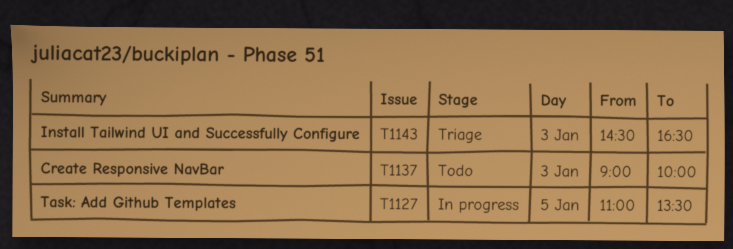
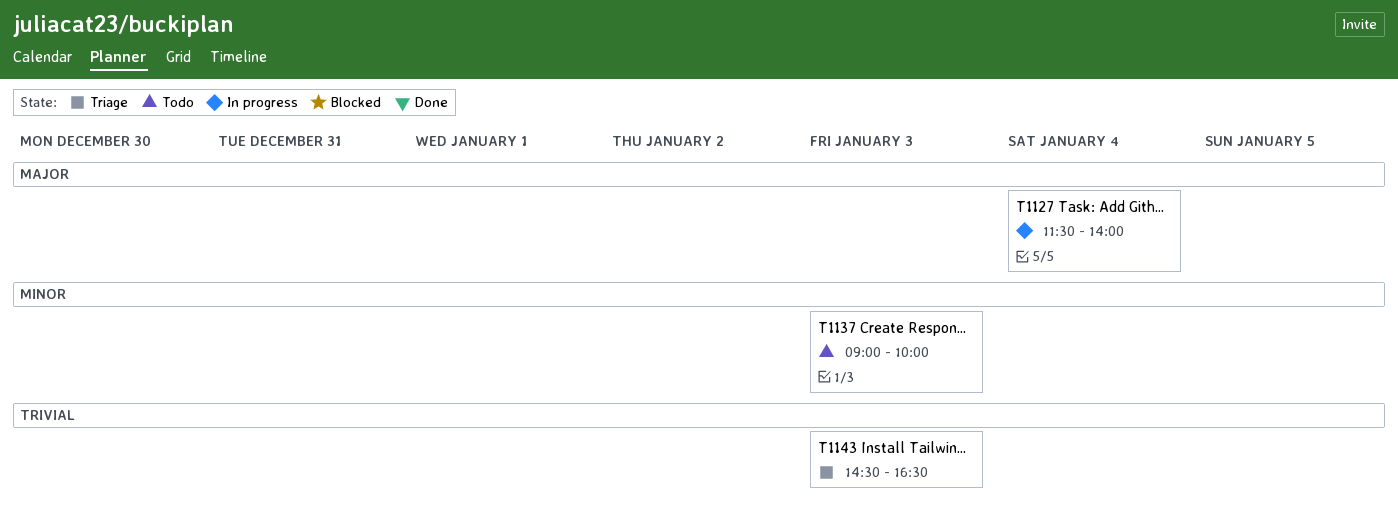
T1127, day: Jan 5 -> Jan 4
T1127, begins: 11:00 -> 11:30
T1127, ends: 13:30 -> 14:00

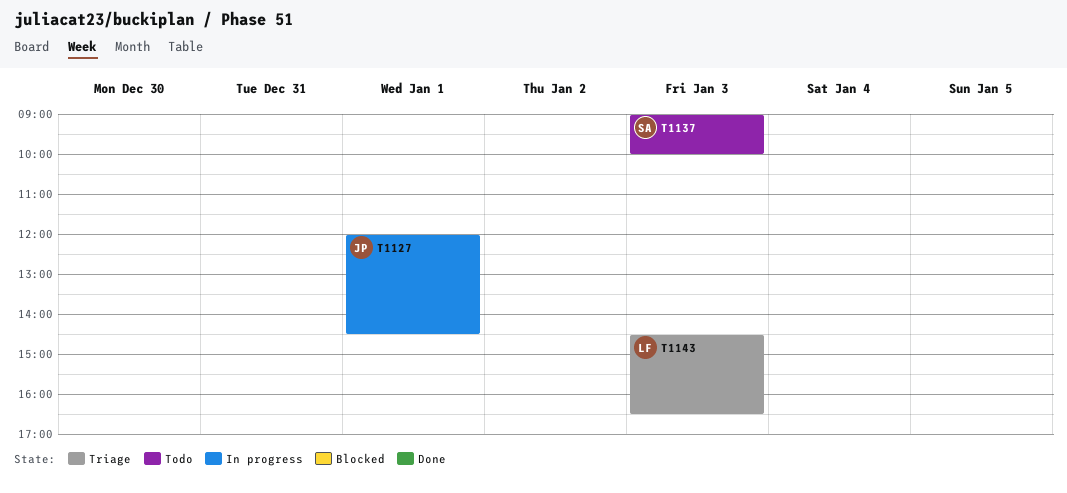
T1127, day: Jan 4 -> Jan 1
T1127, begins: 11:30 -> 12:00
T1127, ends: 14:00 -> 14:30

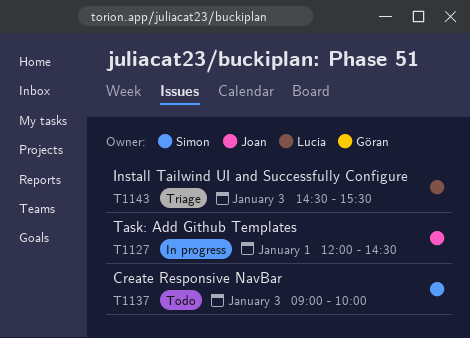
T1143, ends: 16:30 -> 15:30

